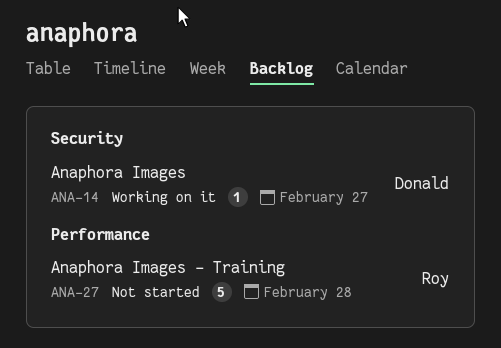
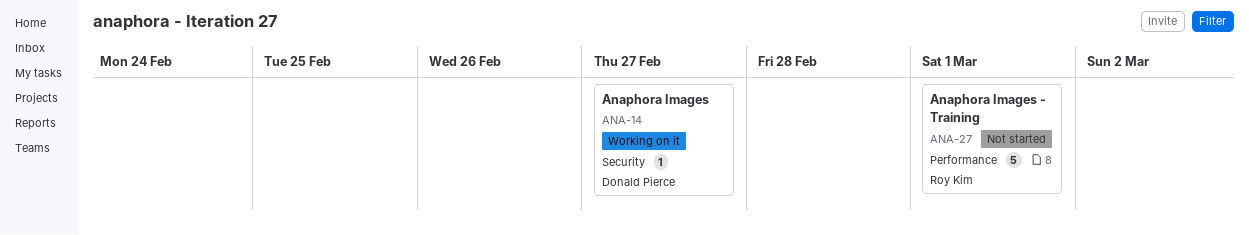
ANA-27, due: Feb 28 -> Mar 1

